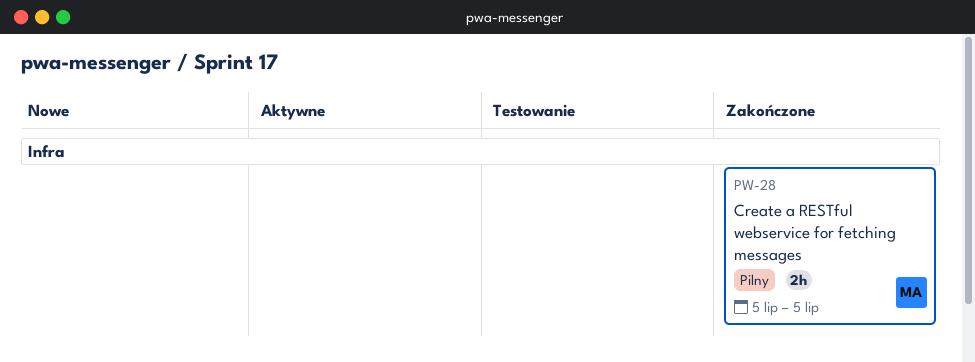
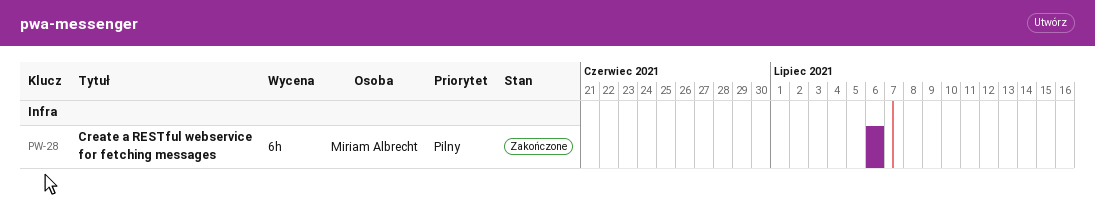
PW-28, estimate: 2h -> 6h
PW-28, start: Jul 5 -> Jul 6
PW-28, due: Jul 5 -> Jul 6

